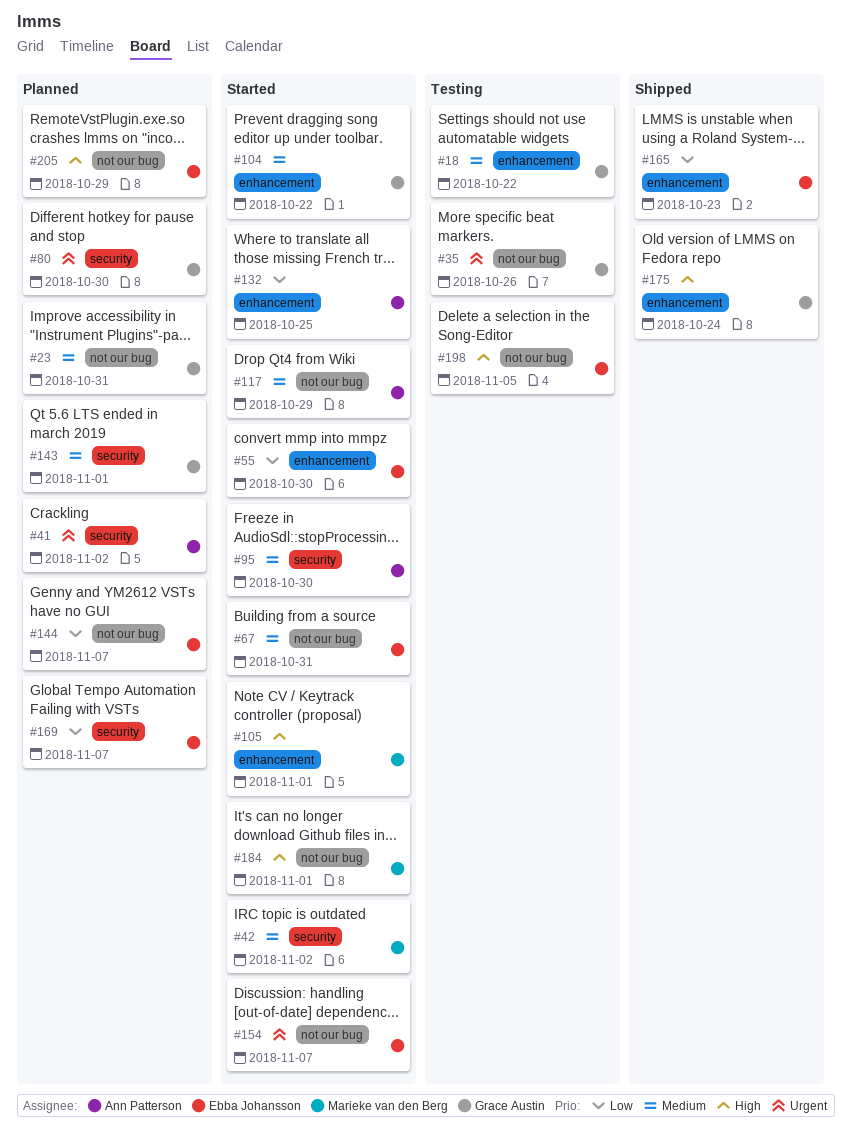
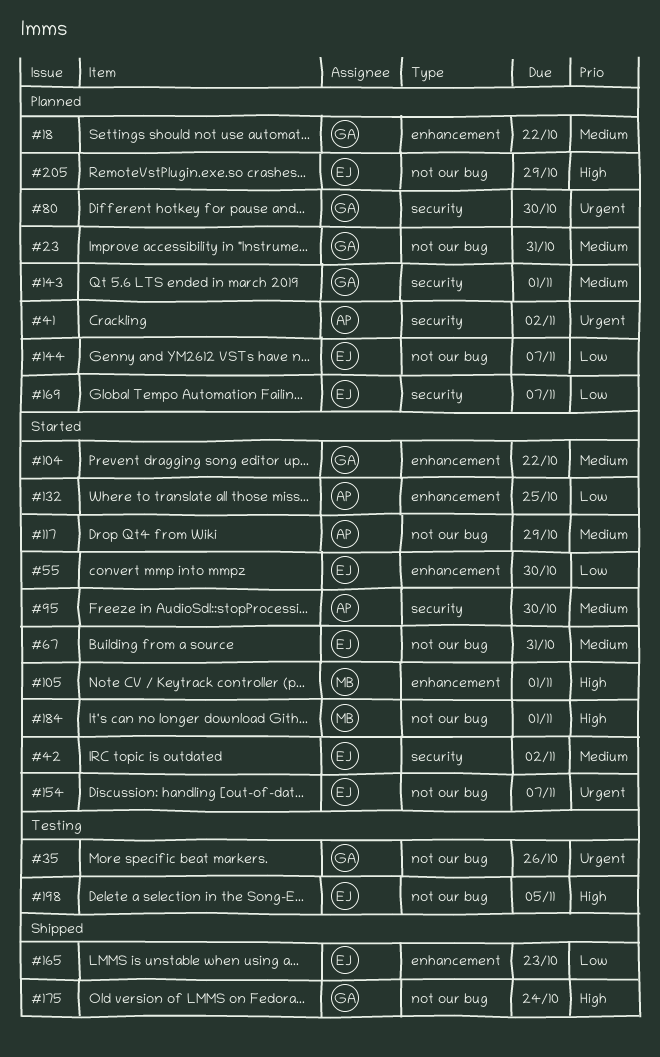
#18, status: Testing -> Planned
#42, owner: Marieke van den Berg -> Ebba Johansson
#175, label: enhancement -> not our bug

